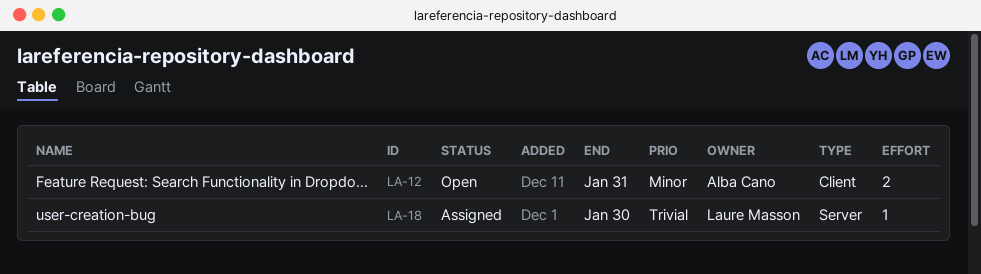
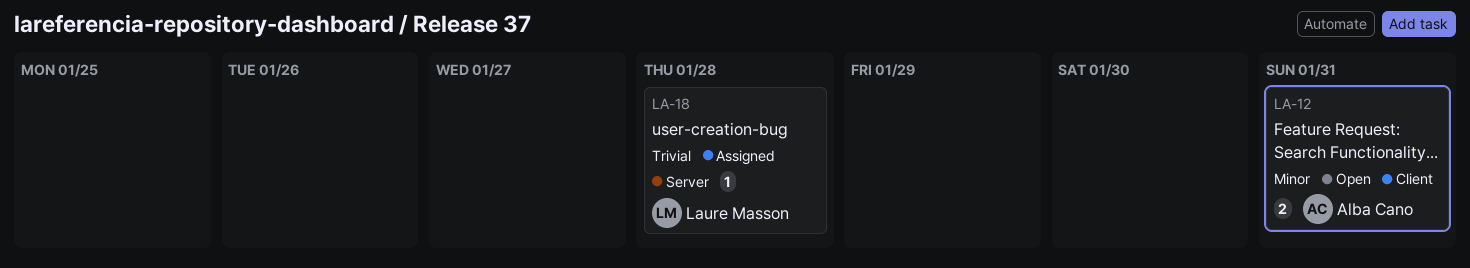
LA-18, due: Jan 30 -> Jan 28

